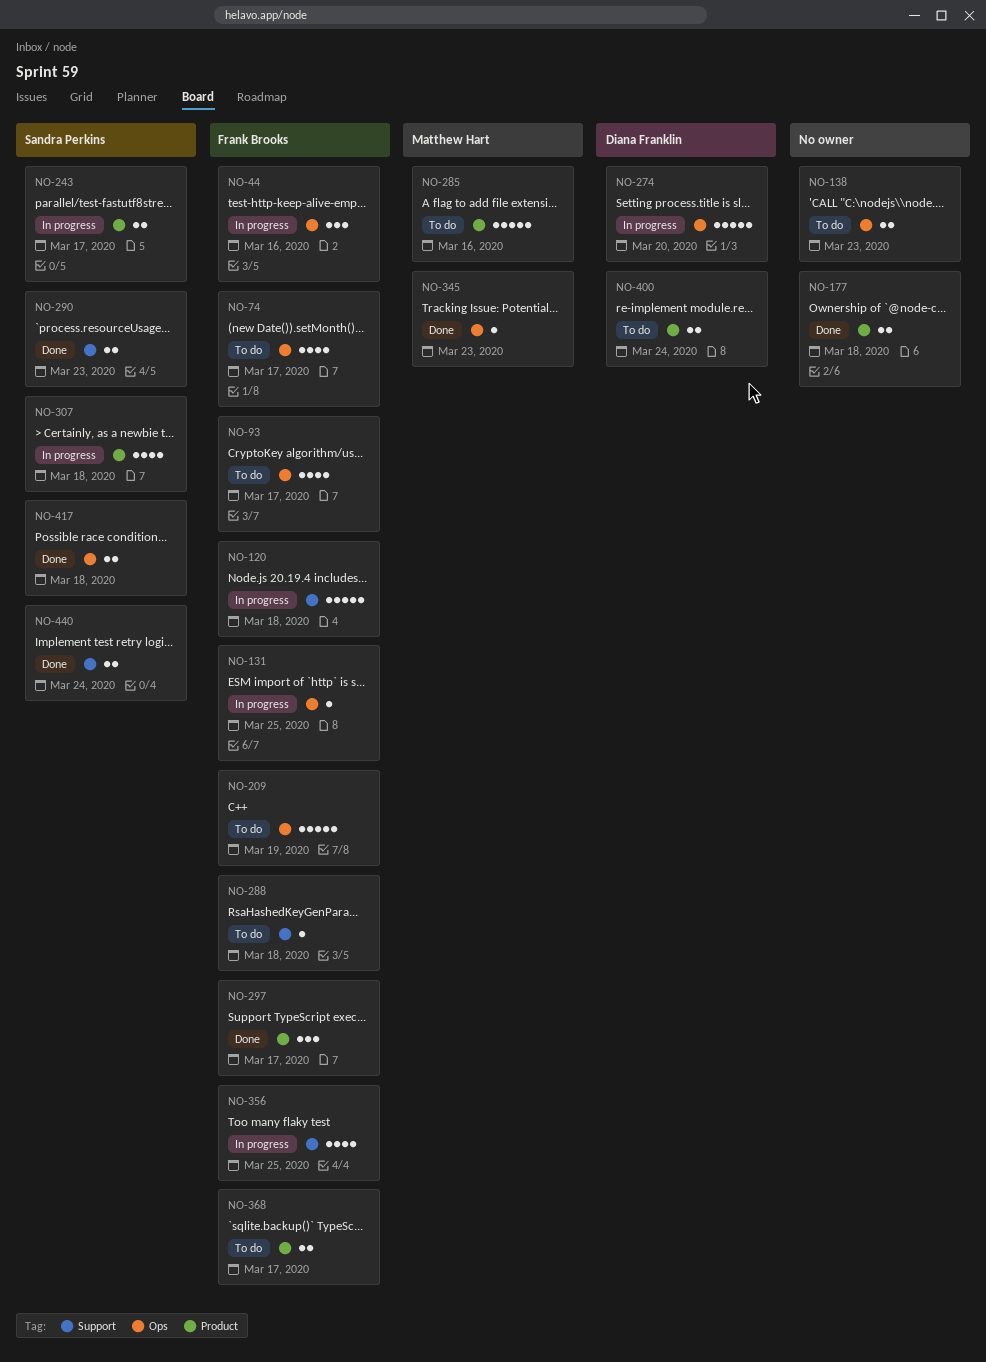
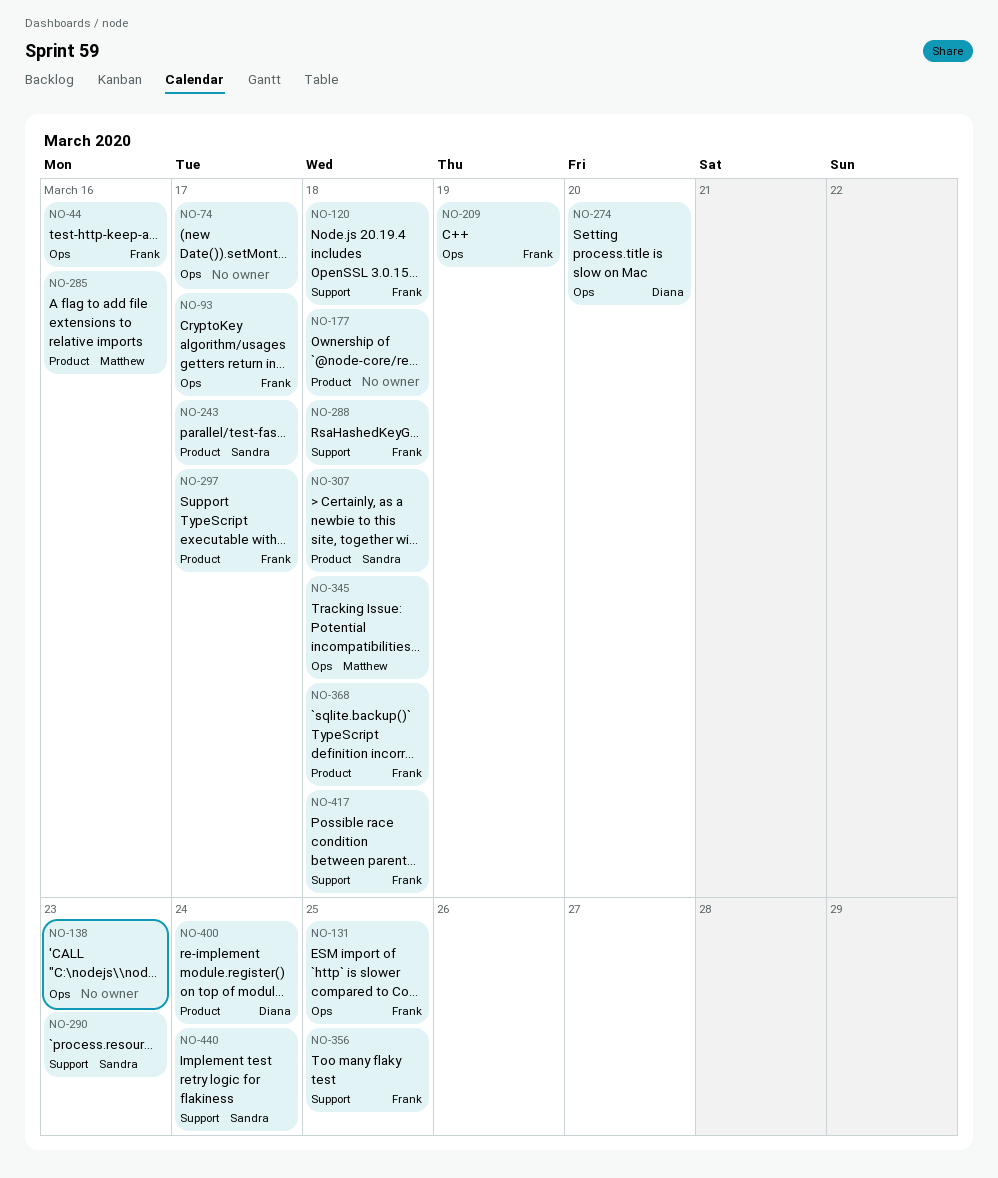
NO-74, owner: Frank Brooks -> none
NO-345, due: Mar 23 -> Mar 18
NO-368, due: Mar 17 -> Mar 18
NO-417, owner: Sandra Perkins -> Frank Brooks
NO-417, label: Ops -> Support

